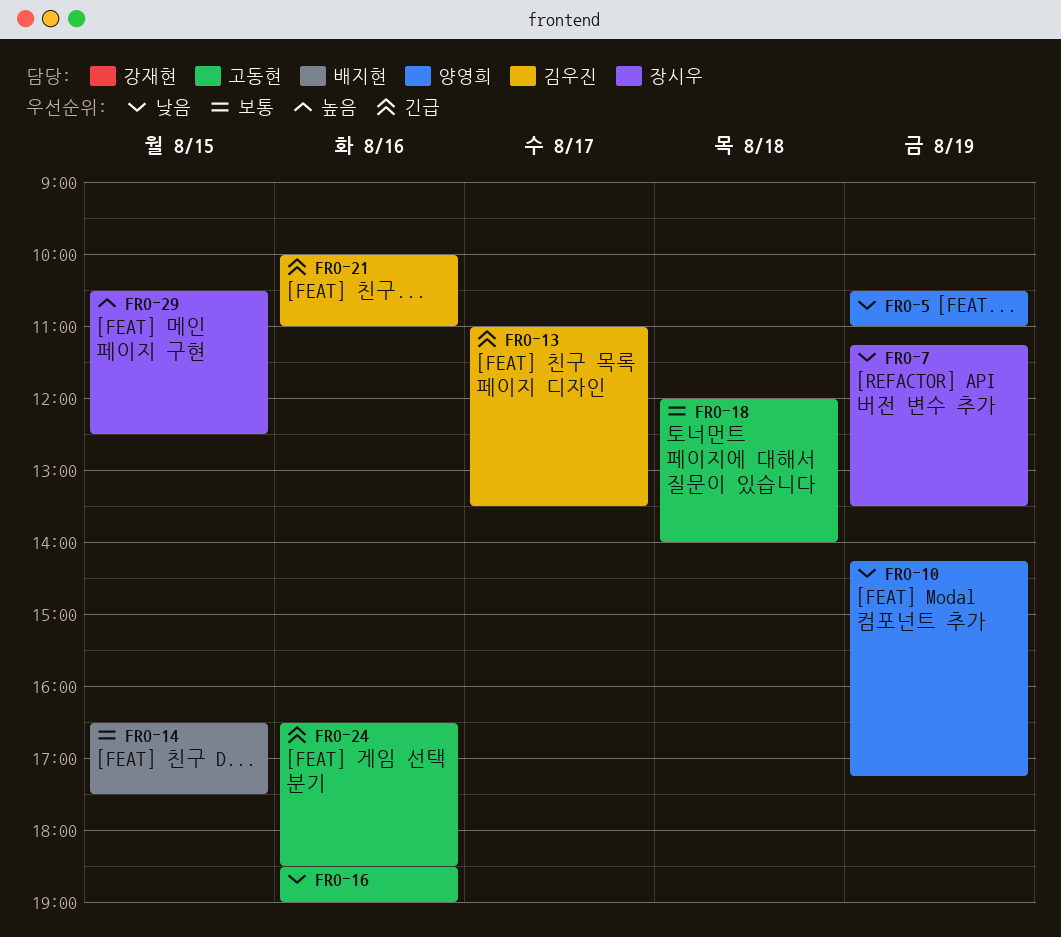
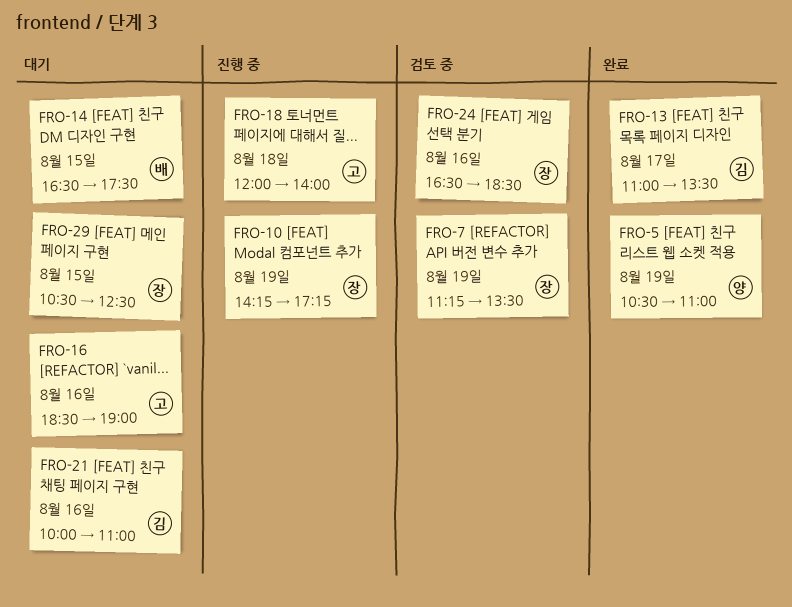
FRO-10, owner: 양영희 -> 장시우
FRO-24, owner: 고동현 -> 장시우

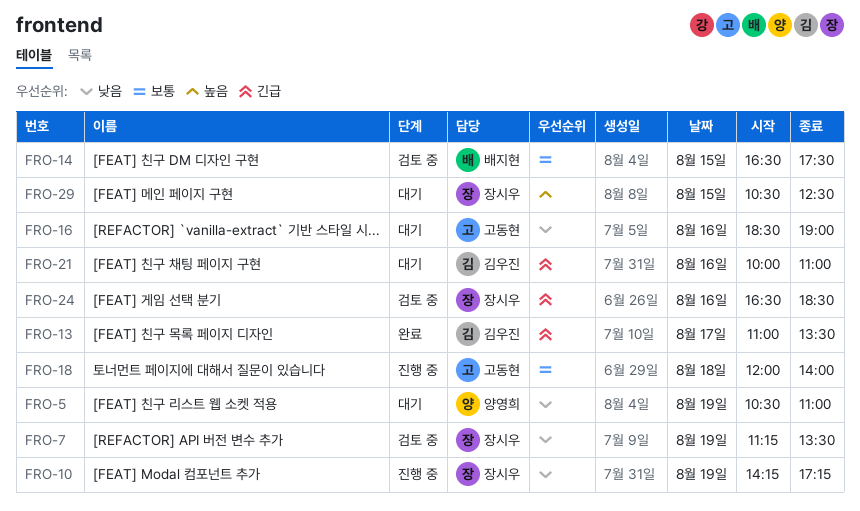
FRO-5, status: 완료 -> 대기
FRO-14, status: 대기 -> 검토 중

